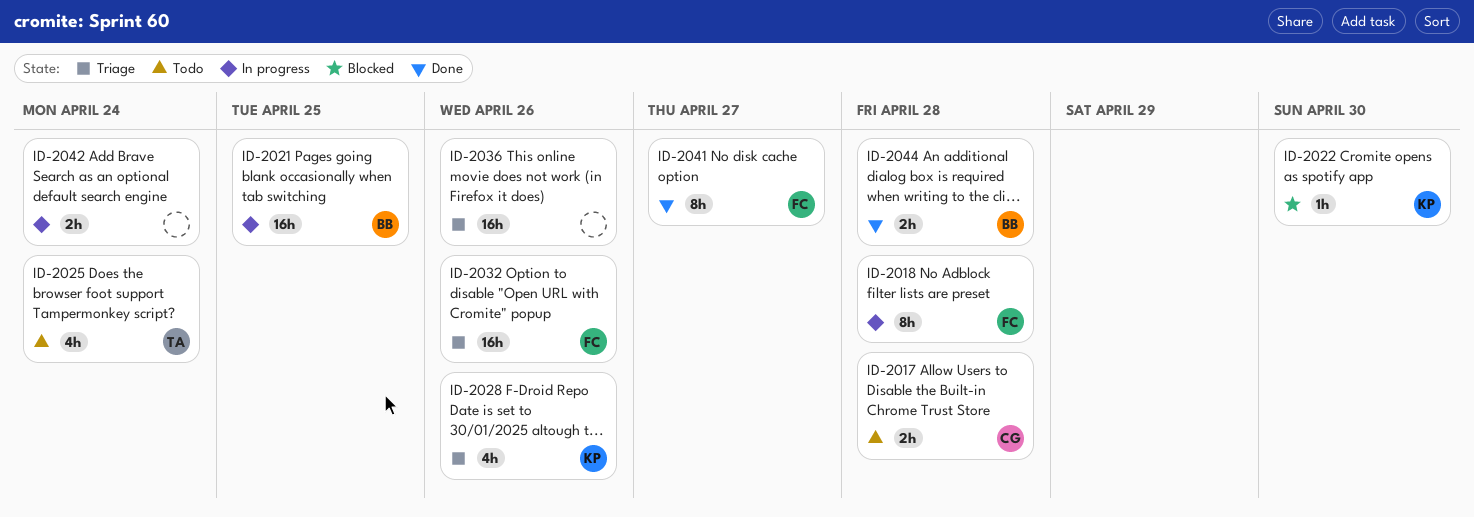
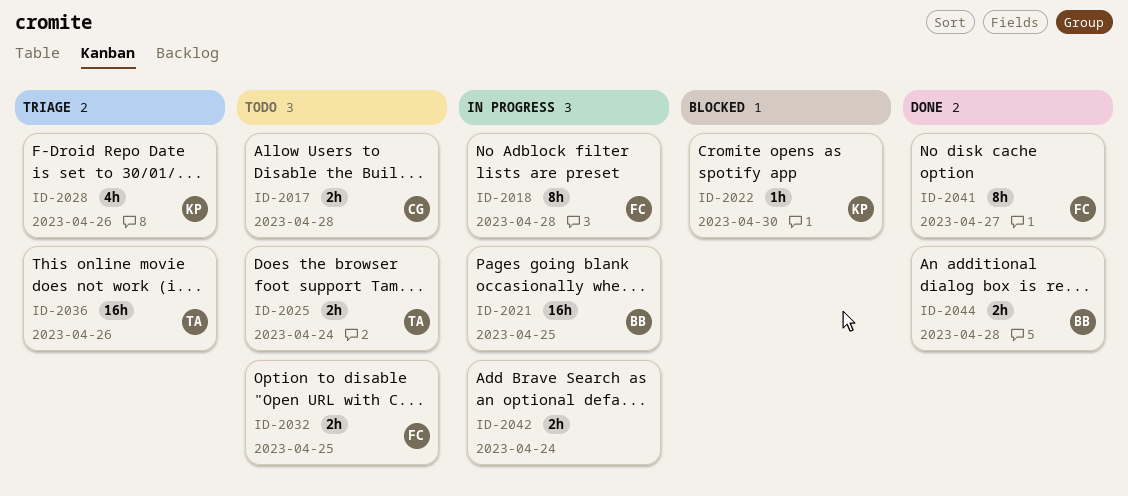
ID-2025, estimate: 4h -> 2h
ID-2032, status: Triage -> Todo
ID-2032, estimate: 16h -> 2h
ID-2032, due: Apr 26 -> Apr 25
ID-2036, owner: none -> TA

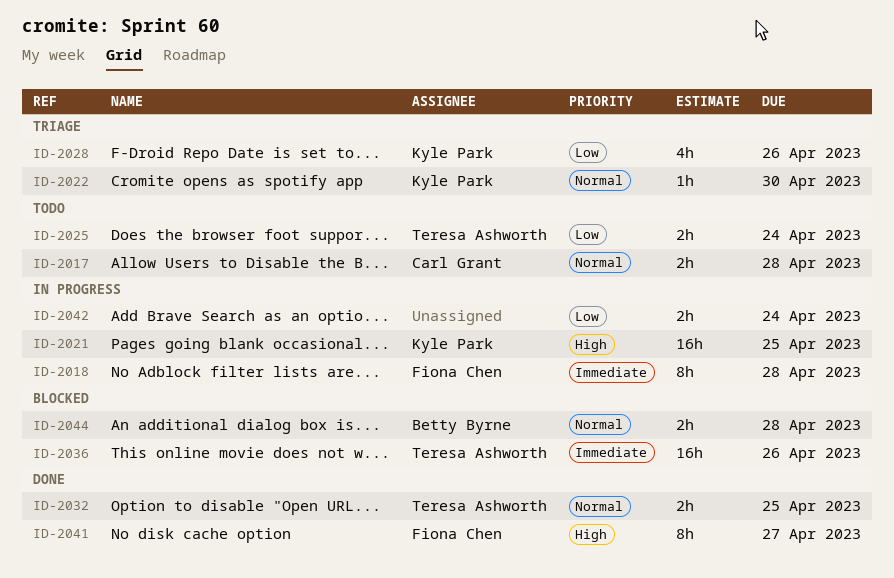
ID-2021, owner: Betty Byrne -> Kyle Park
ID-2022, status: Blocked -> Triage
ID-2032, status: Todo -> Done
ID-2032, owner: Fiona Chen -> Teresa Ashworth
ID-2036, status: Triage -> Blocked
ID-2044, status: Done -> Blocked

